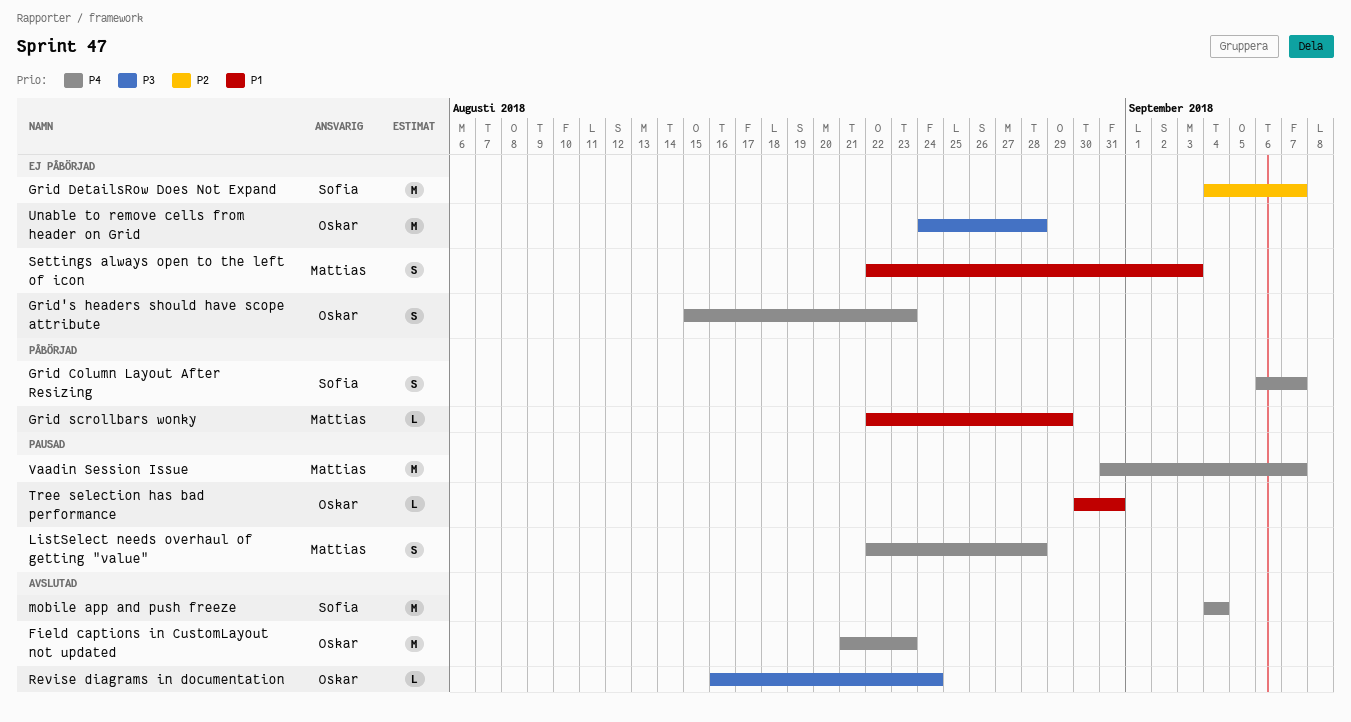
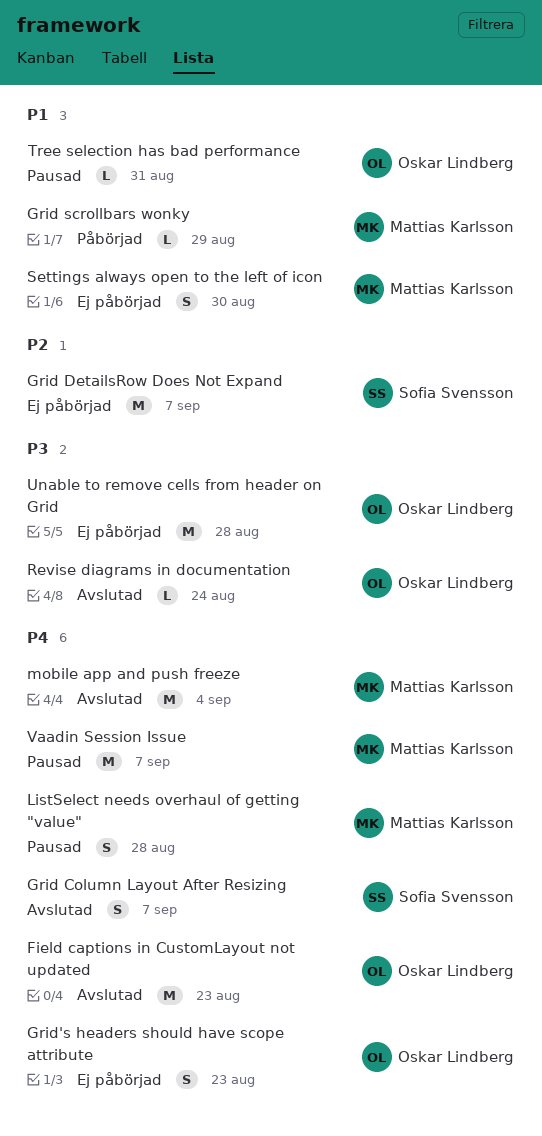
Grid Column Layout After Resizing, status: Påbörjad -> Avslutad
mobile app and push freeze, owner: Sofia Svensson -> Mattias Karlsson
Settings always open to the left of icon, due: Sep 3 -> Aug 30

